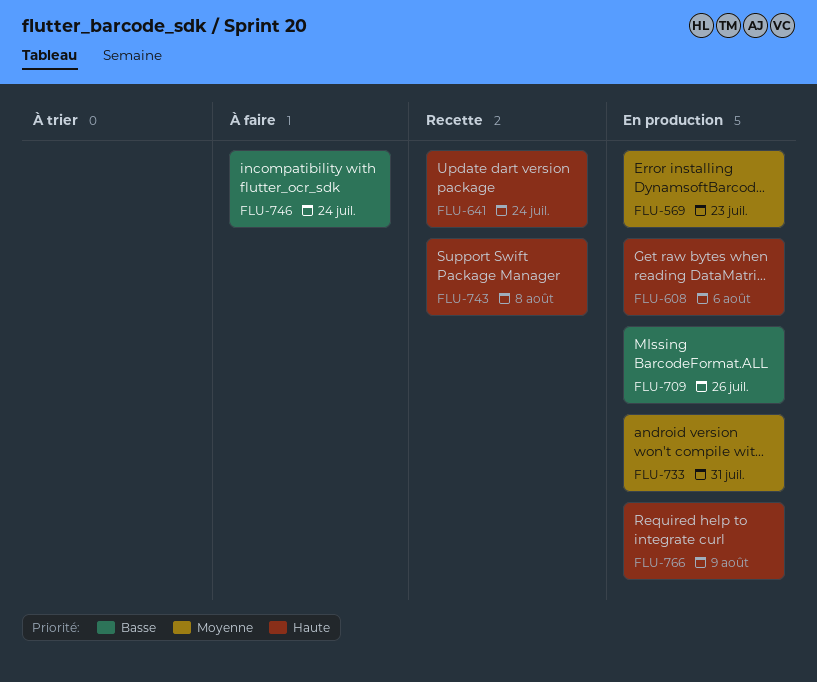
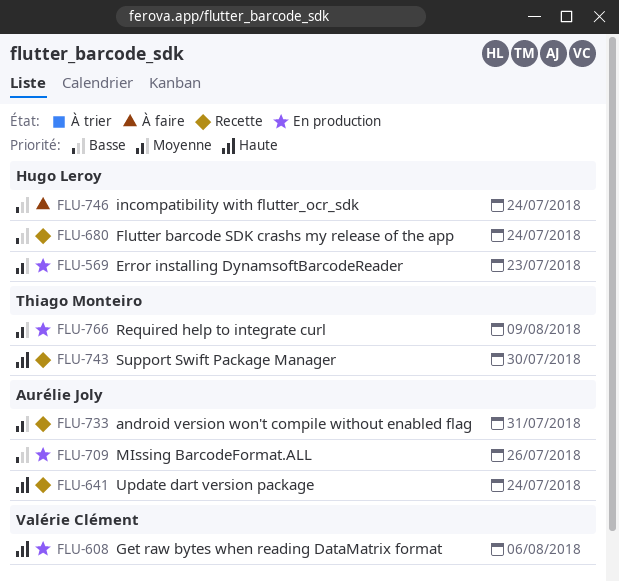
FLU-680: none -> present
FLU-733, status: En production -> Recette
FLU-743, due: Aug 8 -> Jul 30
FLU-766, priority: Haute -> Moyenne

